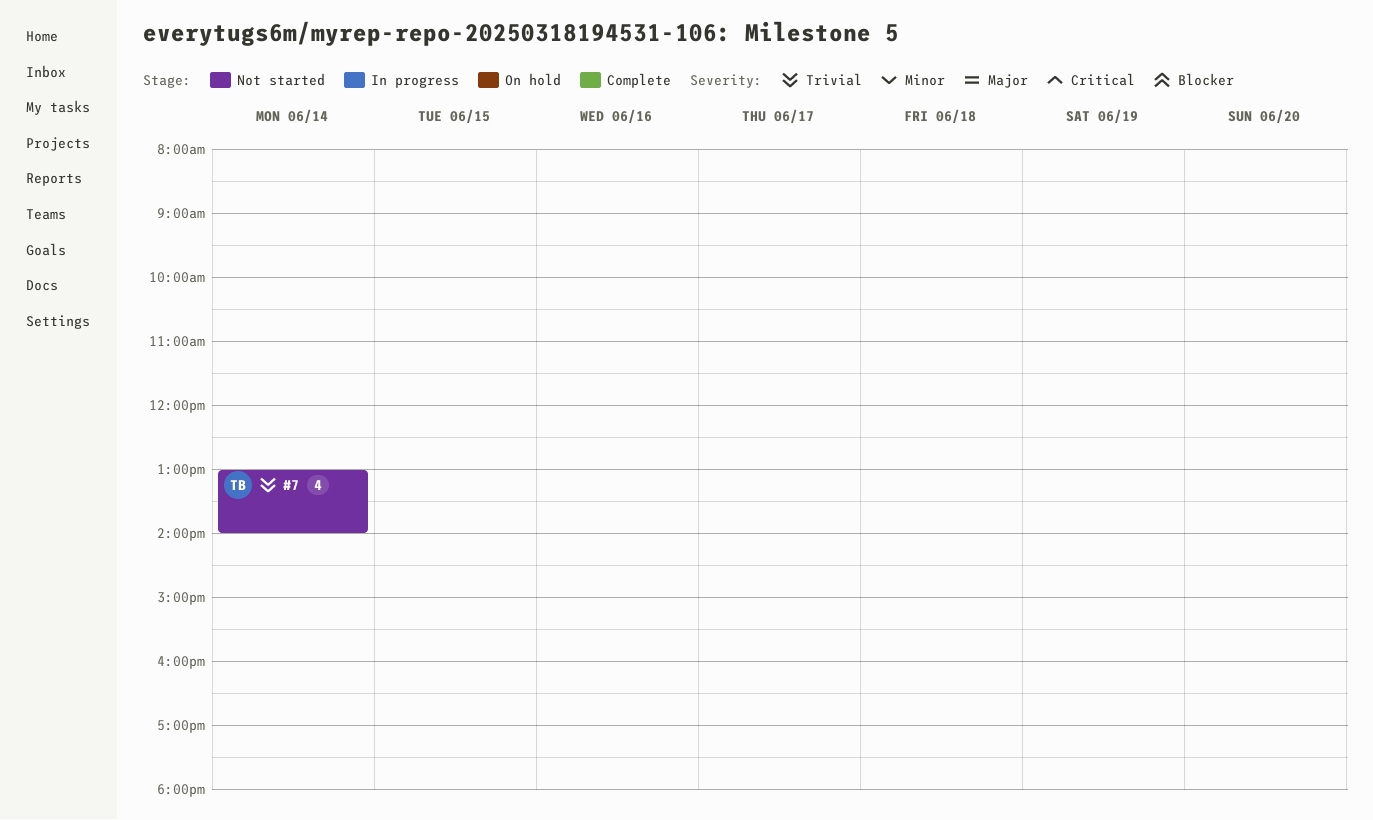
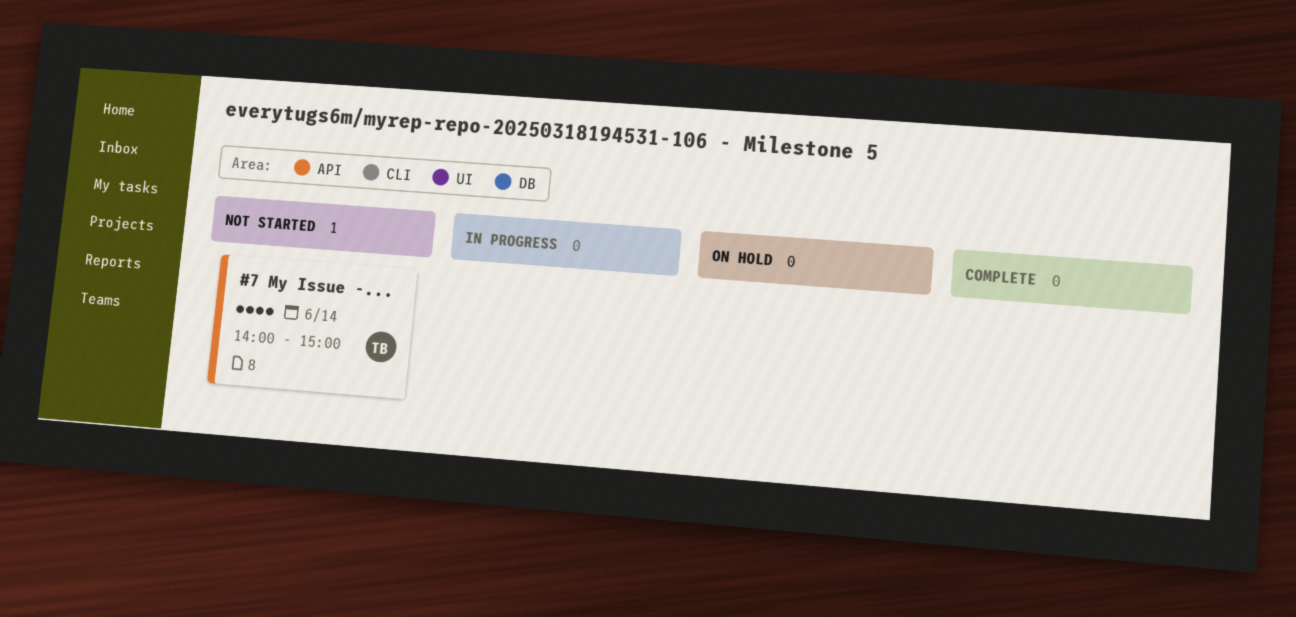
#7, begins: 13:00 -> 14:00
#7, ends: 14:00 -> 15:00

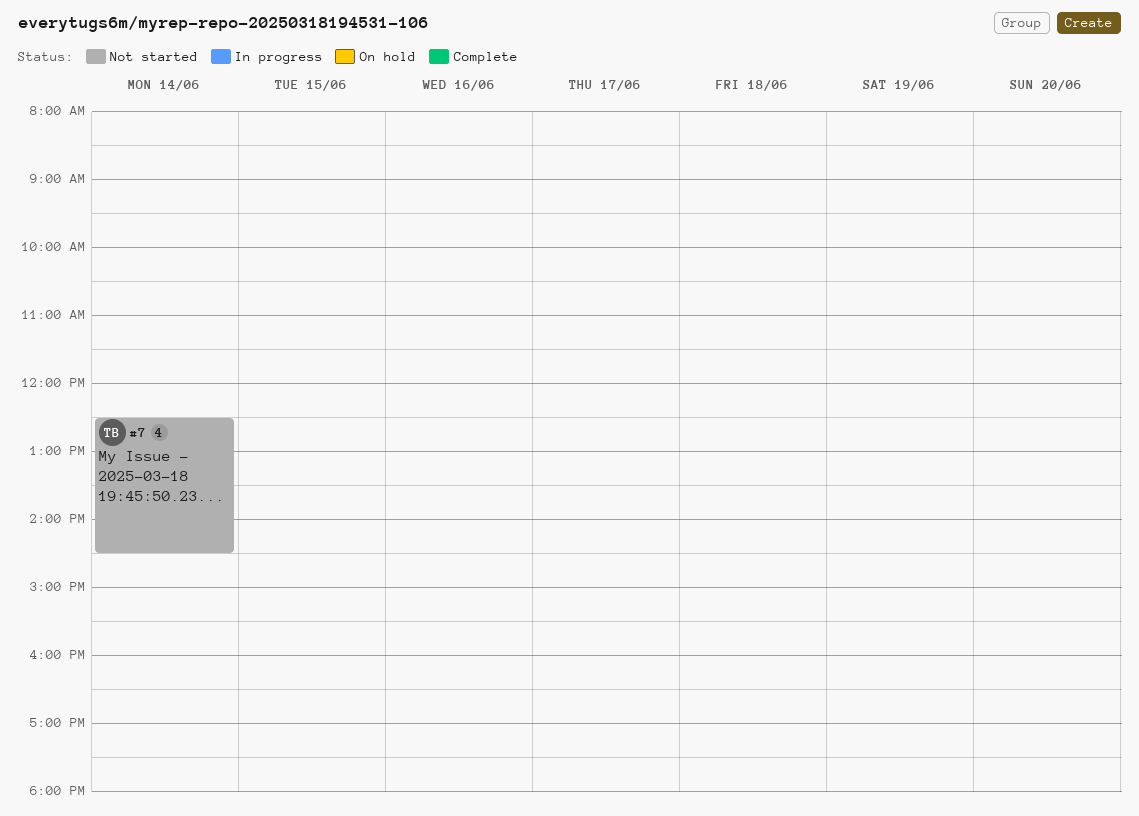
#7, begins: 14:00 -> 12:30
#7, ends: 15:00 -> 14:30

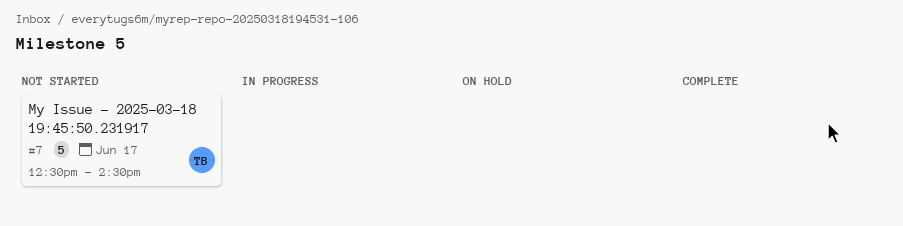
#7, estimate: 4 -> 5
#7, day: Jun 14 -> Jun 17

